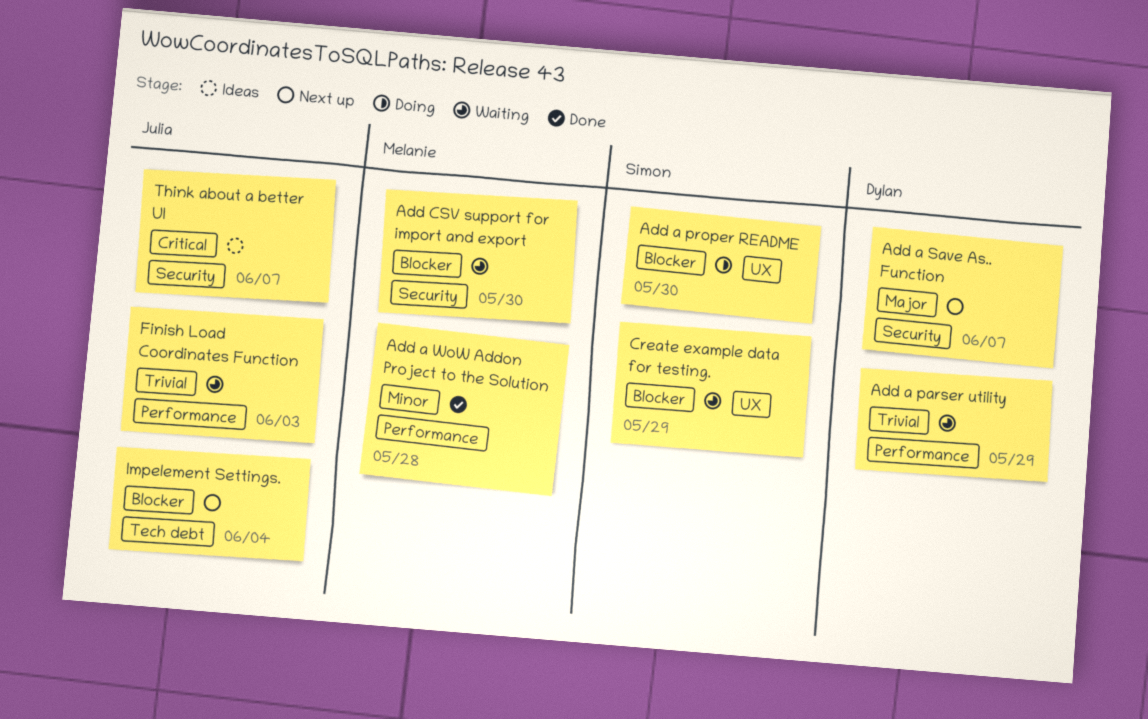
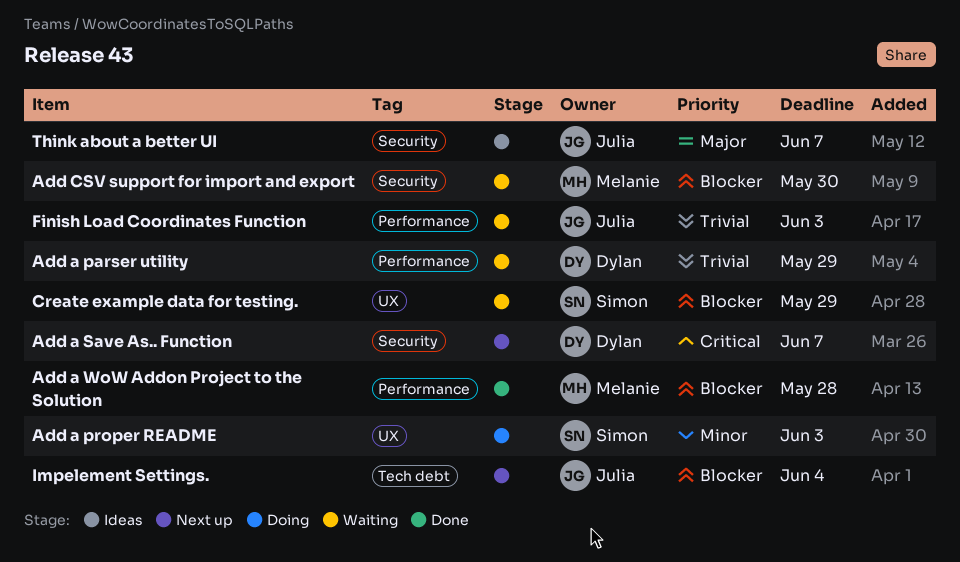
Add a proper README, priority: Blocker -> Minor
Add a proper README, due: May 30 -> Jun 3
Add a Save As.. Function, priority: Major -> Critical
Add a WoW Addon Project to the Solution, priority: Minor -> Blocker
Think about a better UI, priority: Critical -> Major

